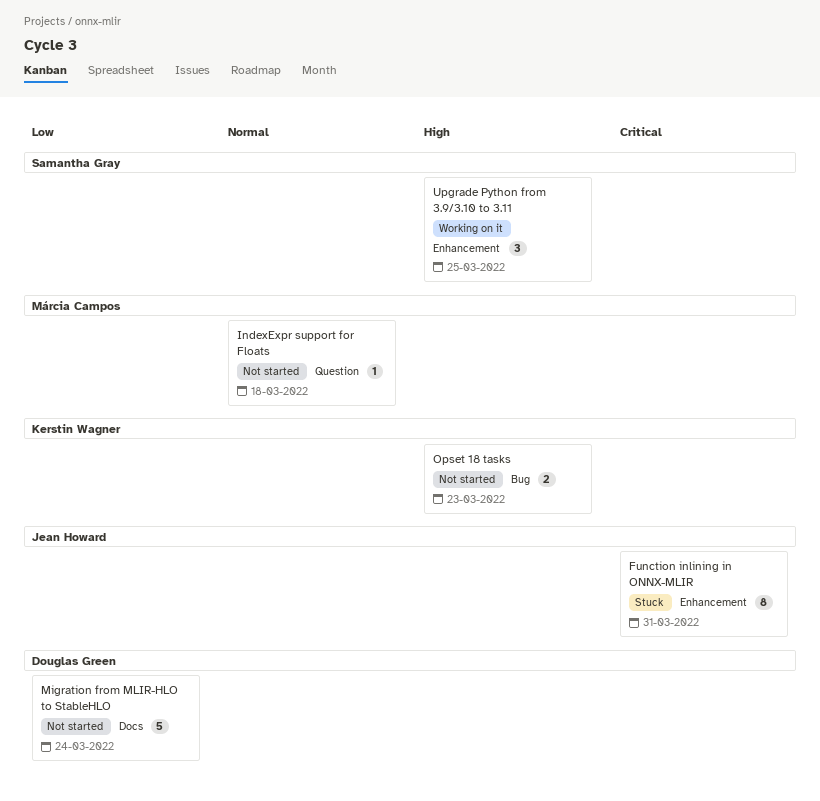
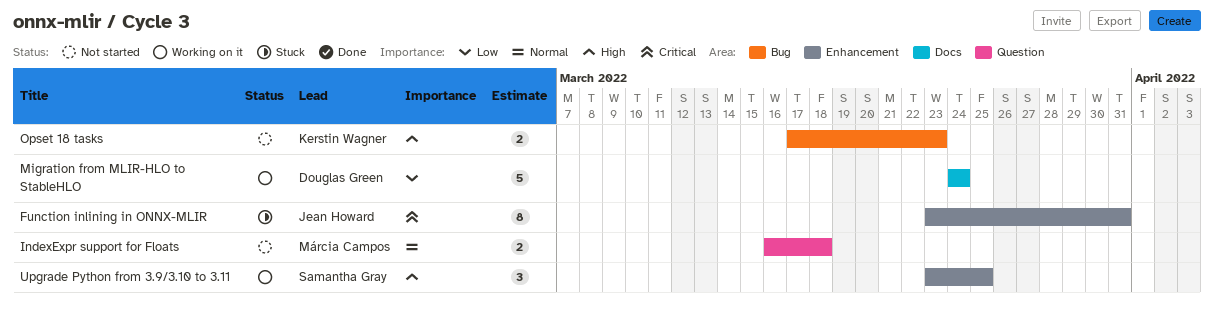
IndexExpr support for Floats, estimate: 1 -> 2
Migration from MLIR-HLO to StableHLO, status: Not started -> Working on it

